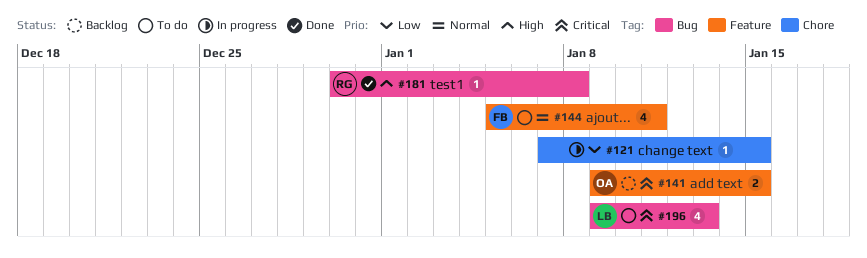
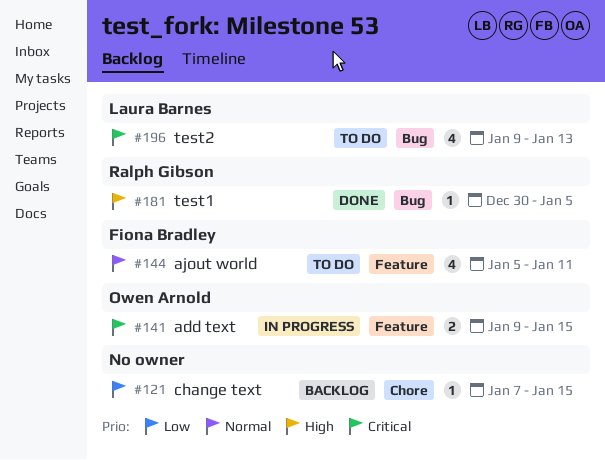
#121, status: In progress -> Backlog
#141, status: Backlog -> In progress
#181, due: Jan 8 -> Jan 5

